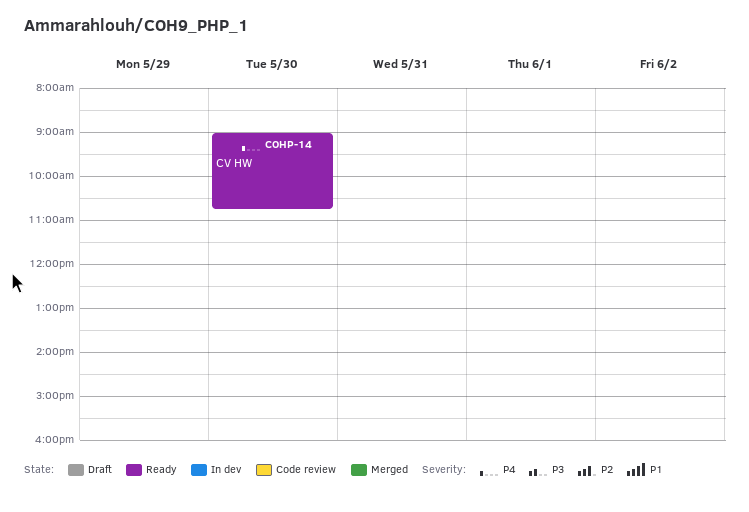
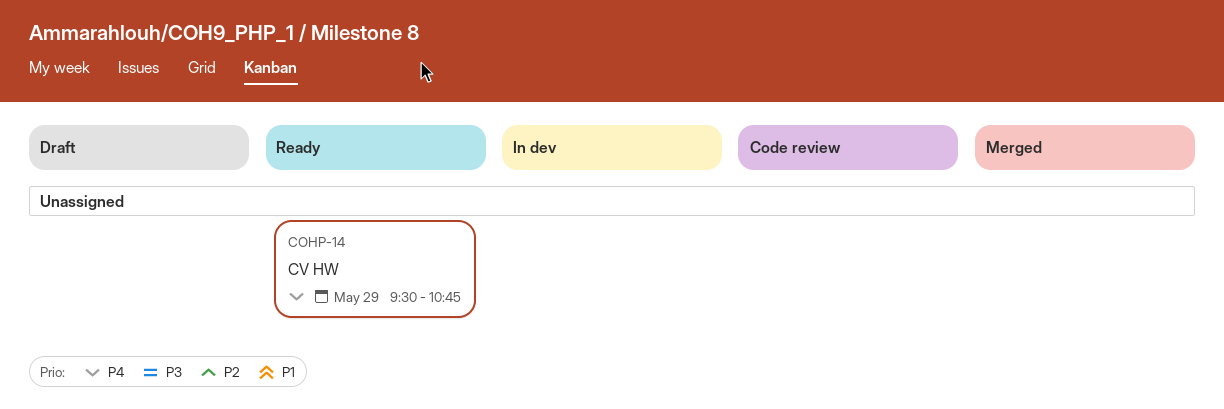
COHP-14, day: May 30 -> May 29
COHP-14, begins: 09:00 -> 09:30

